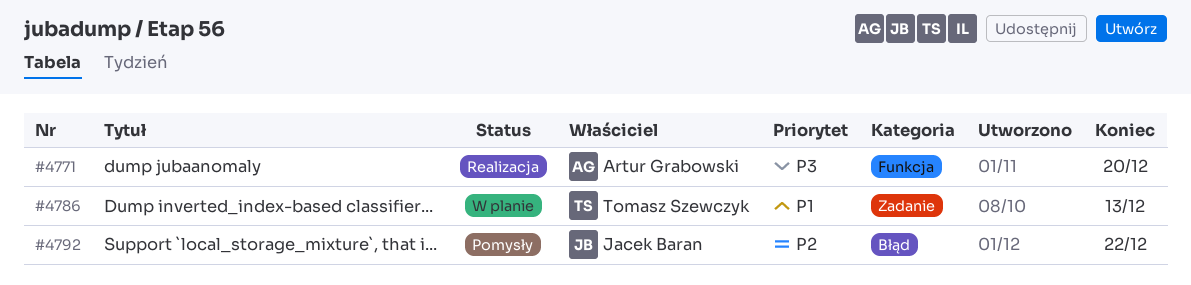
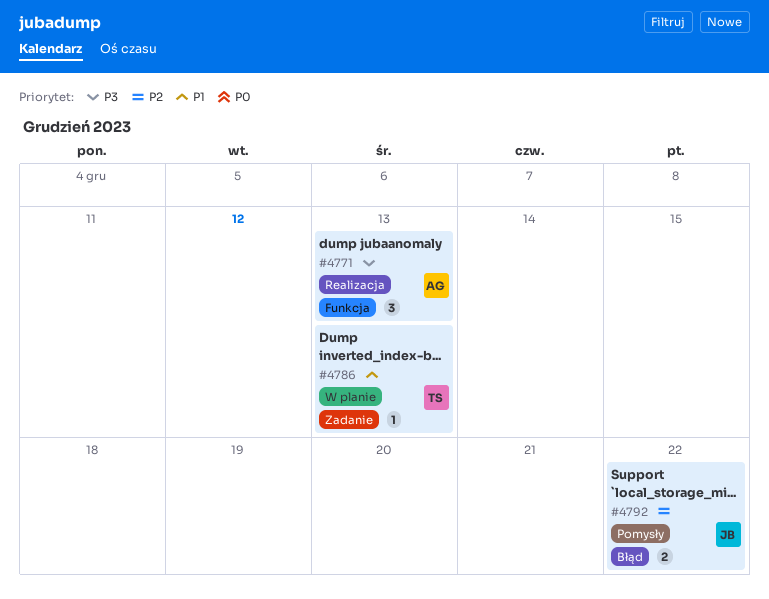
#4771, due: Dec 20 -> Dec 13

